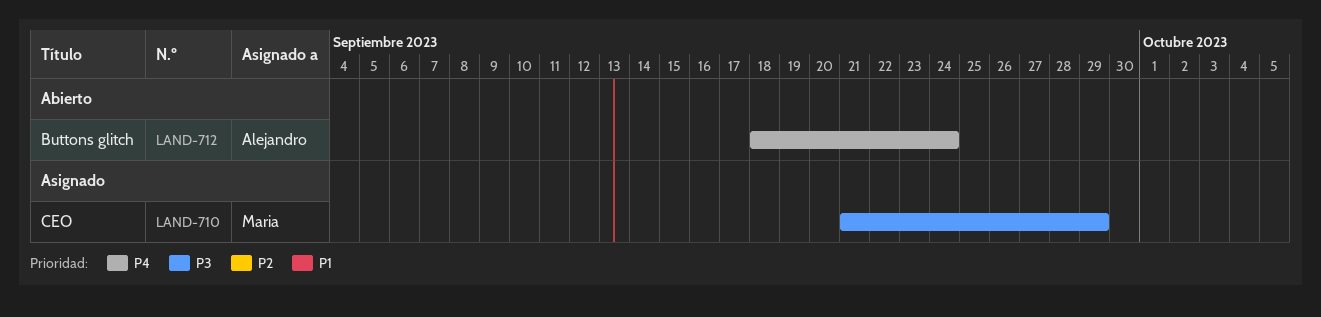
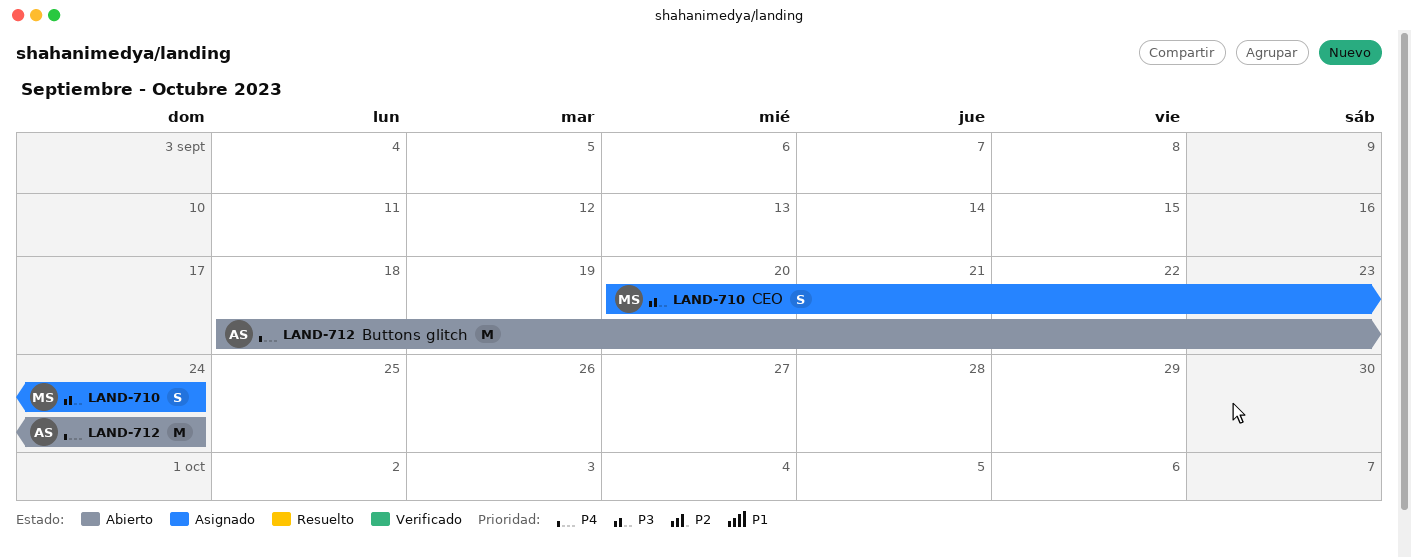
LAND-710, start: Sep 21 -> Sep 20
LAND-710, due: Sep 29 -> Sep 24

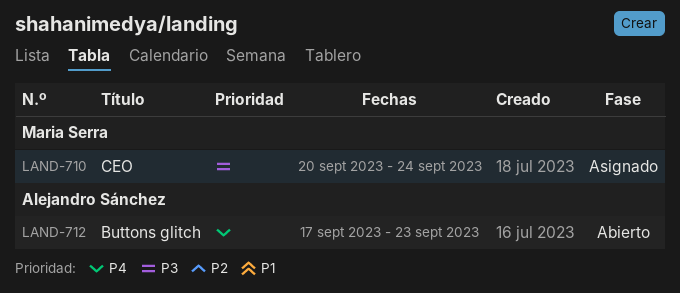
LAND-712, start: Sep 18 -> Sep 17
LAND-712, due: Sep 24 -> Sep 23

